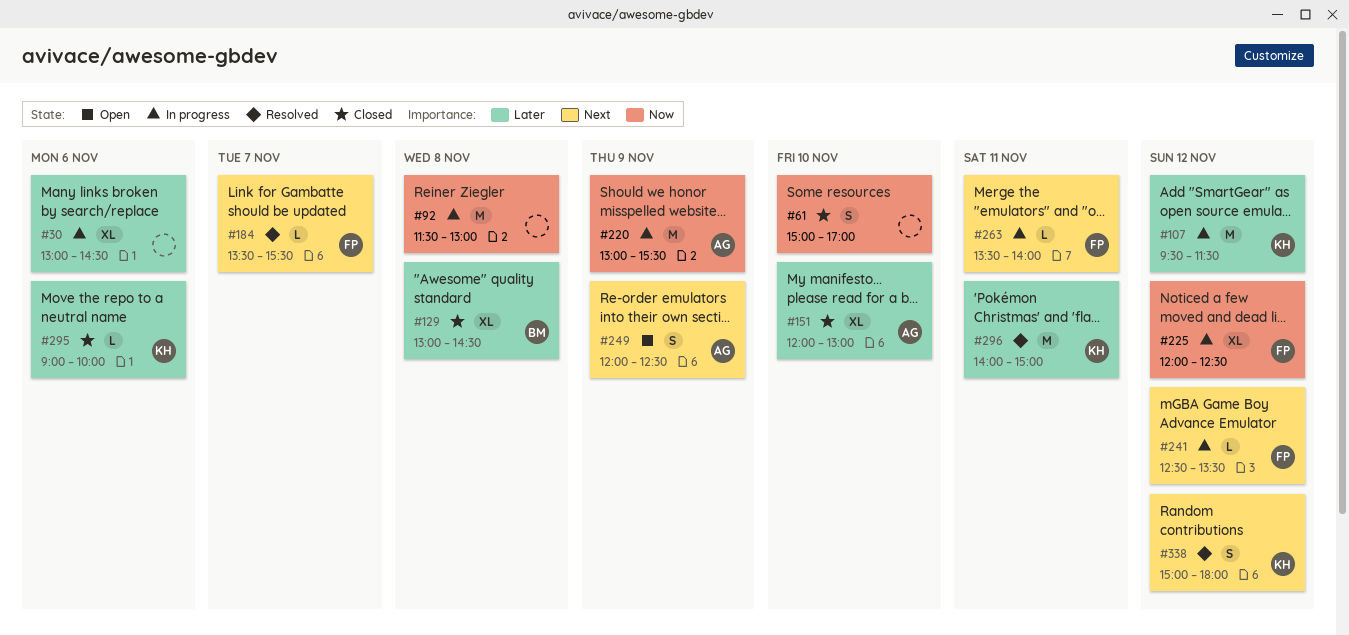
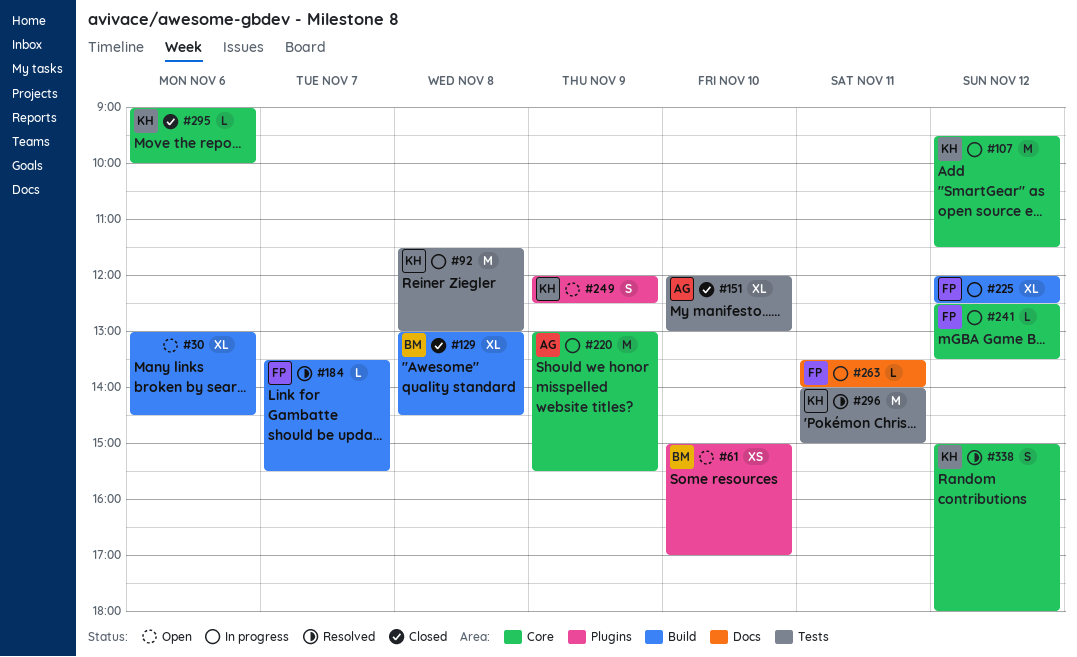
#30, status: In progress -> Open
#61, status: Closed -> Open
#61, owner: none -> BM
#61, estimate: S -> XS
#92, owner: none -> KH
#249, owner: AG -> KH

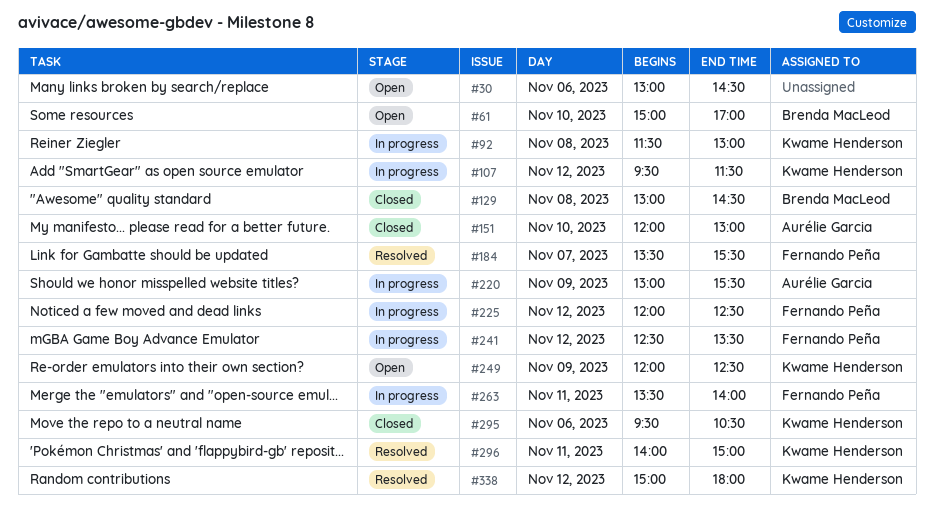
#295, begins: 09:00 -> 09:30
#295, ends: 10:00 -> 10:30

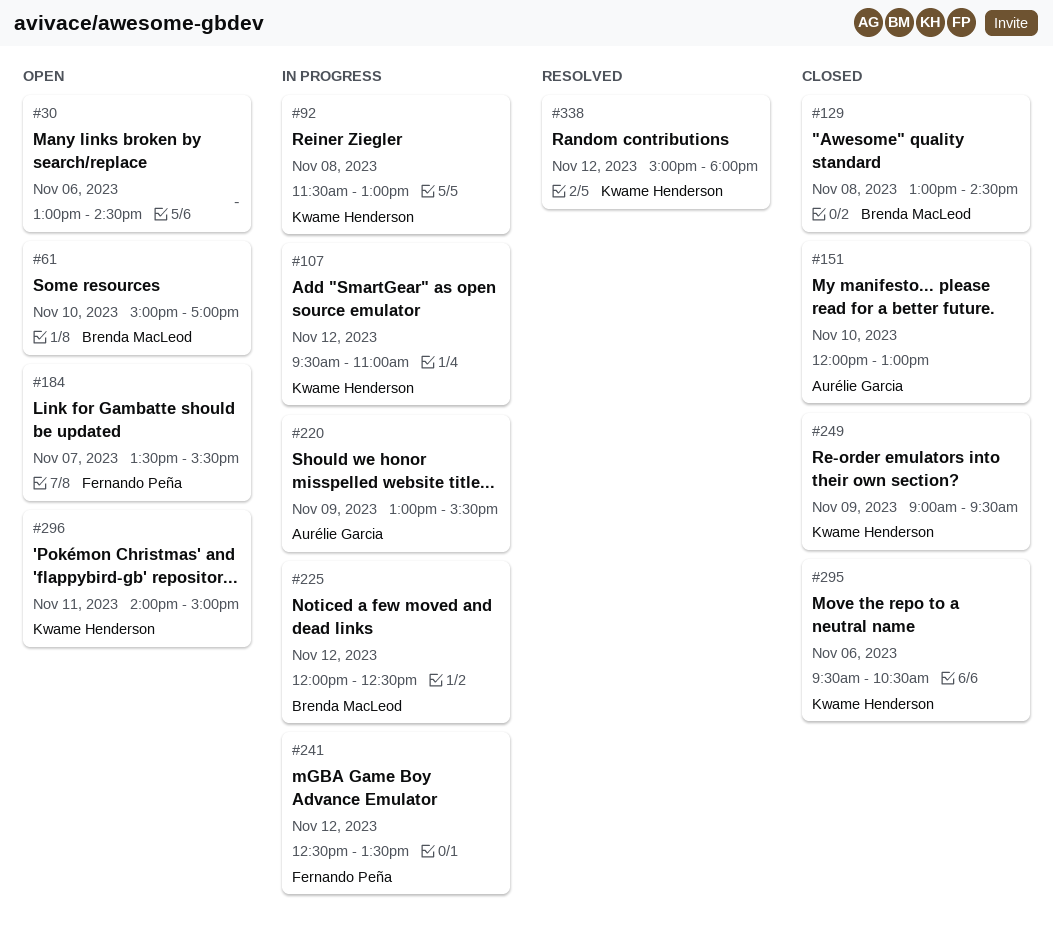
#107, ends: 11:30 -> 11:00
#184, status: Resolved -> Open
#225, owner: Fernando Peña -> Brenda MacLeod
#249, status: Open -> Closed
#249, begins: 12:00 -> 09:00
#249, ends: 12:30 -> 09:30
#263: present -> none
#296, status: Resolved -> Open

